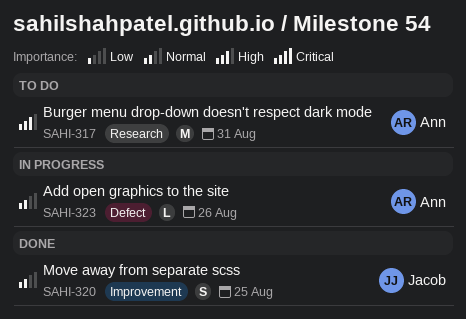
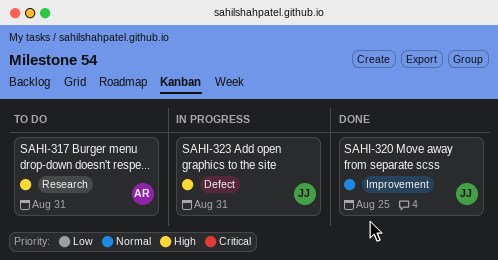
SAHI-323, owner: Ann -> Jacob
SAHI-323, priority: Normal -> High
SAHI-323, due: Aug 26 -> Aug 31

